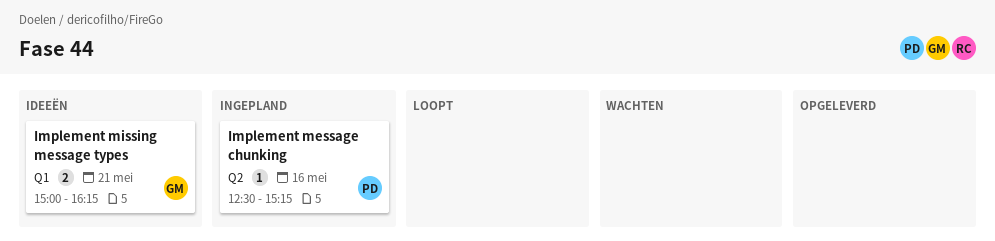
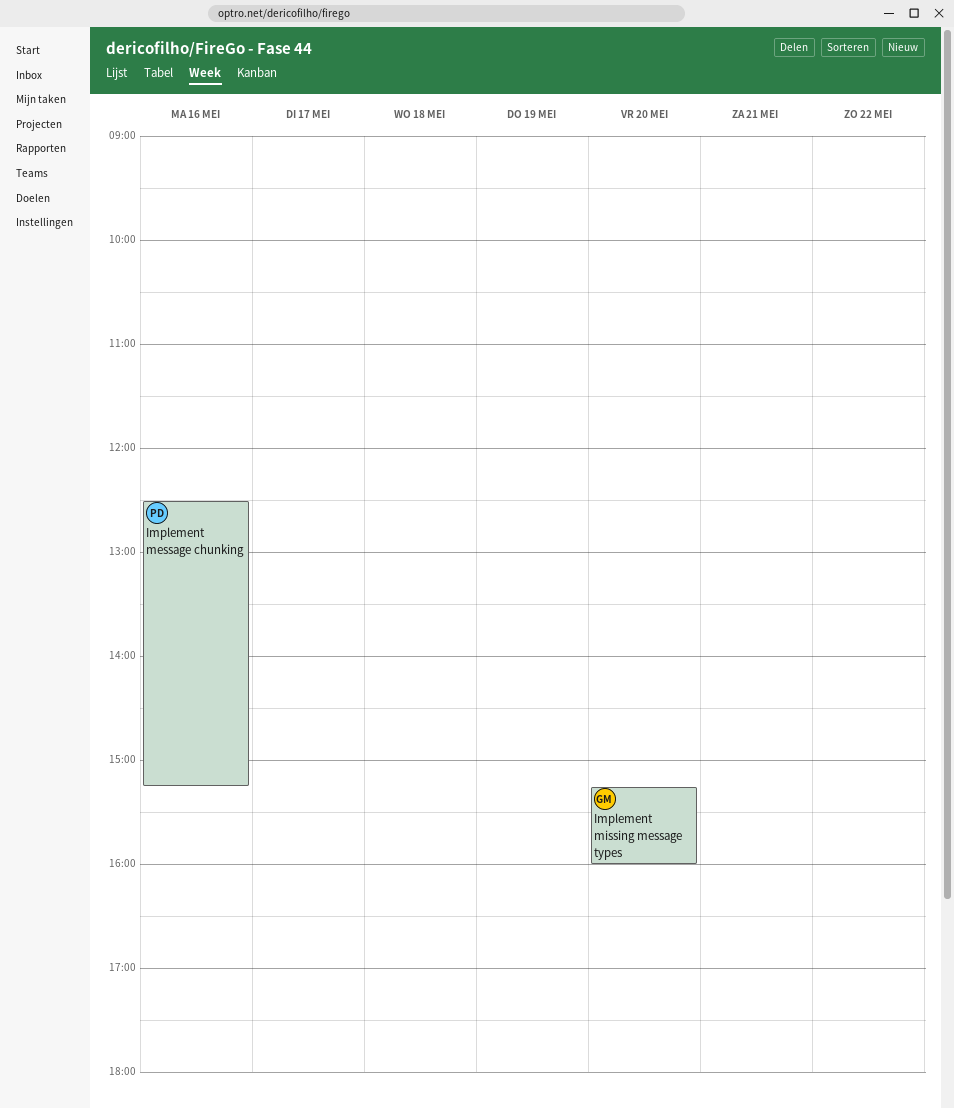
Implement missing message types, day: May 21 -> May 20
Implement missing message types, begins: 15:00 -> 15:15
Implement missing message types, ends: 16:15 -> 16:00

